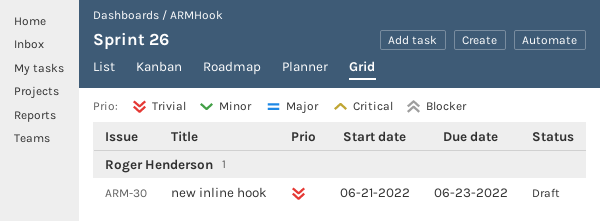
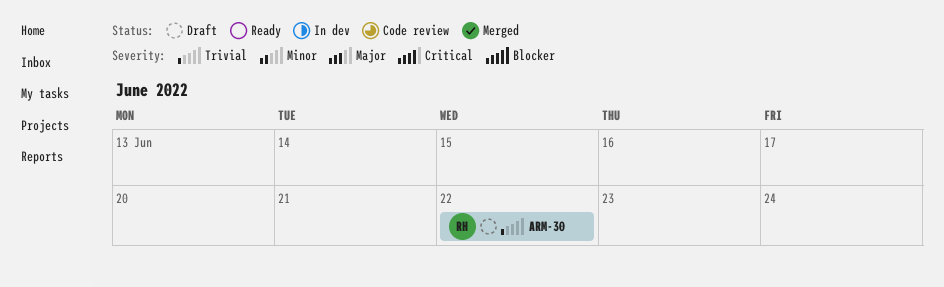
ARM-30, start: Jun 21 -> Jun 22
ARM-30, due: Jun 23 -> Jun 22

